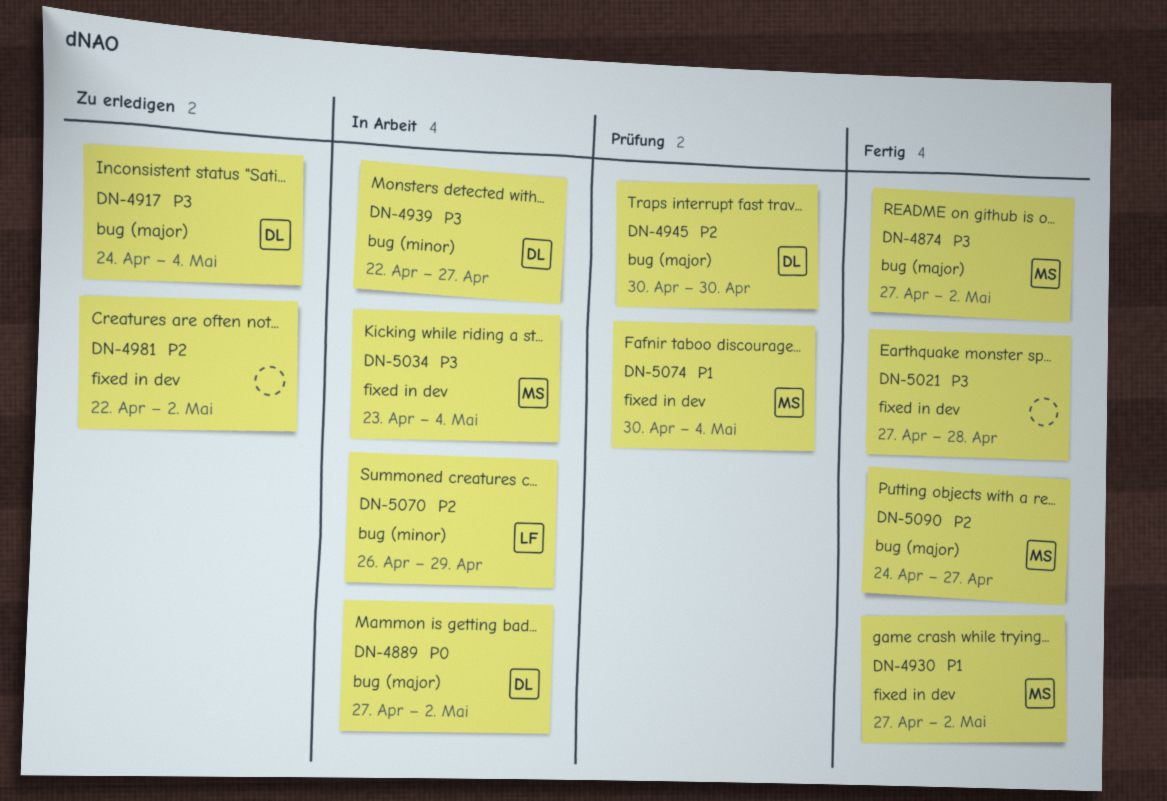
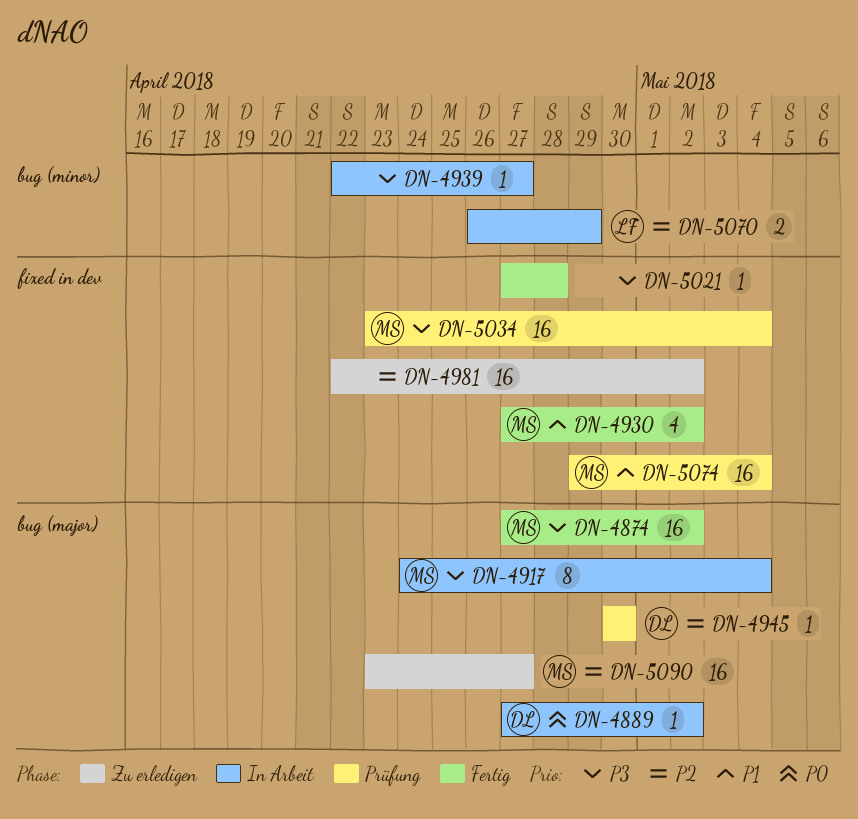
DN-4917, status: Zu erledigen -> In Arbeit
DN-4917, owner: DL -> MS
DN-4939, owner: DL -> none
DN-5034, status: In Arbeit -> Prüfung
DN-5074, start: Apr 30 -> Apr 29
DN-5090, status: Fertig -> Zu erledigen
DN-5090, start: Apr 24 -> Apr 23

